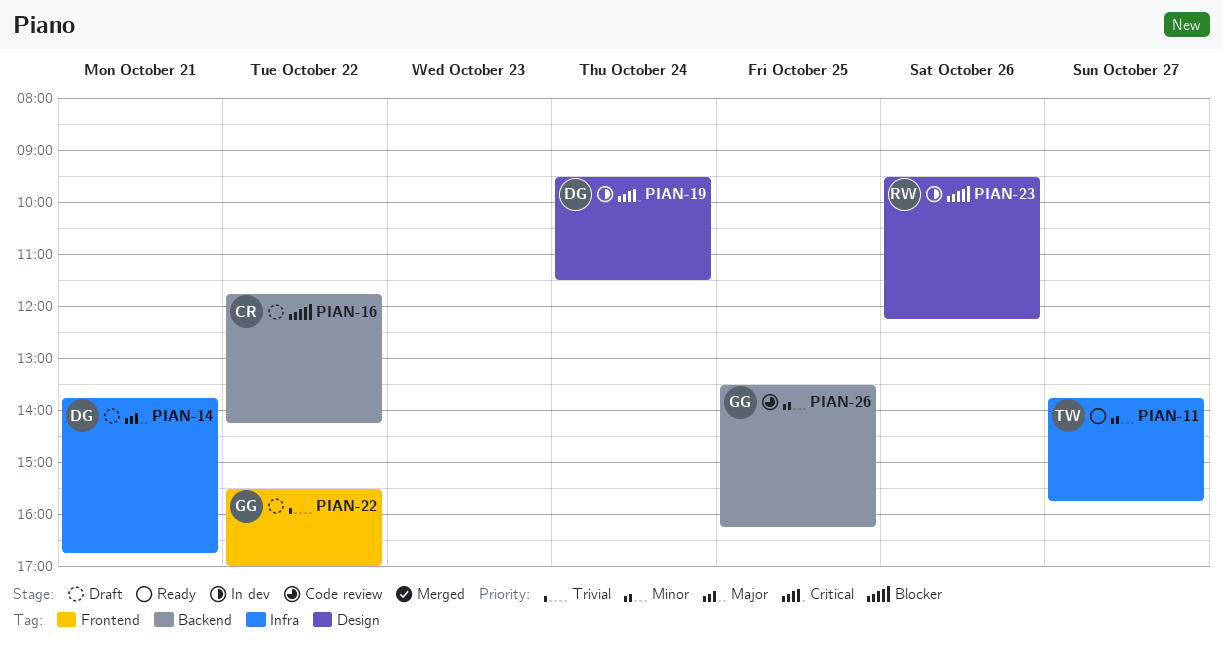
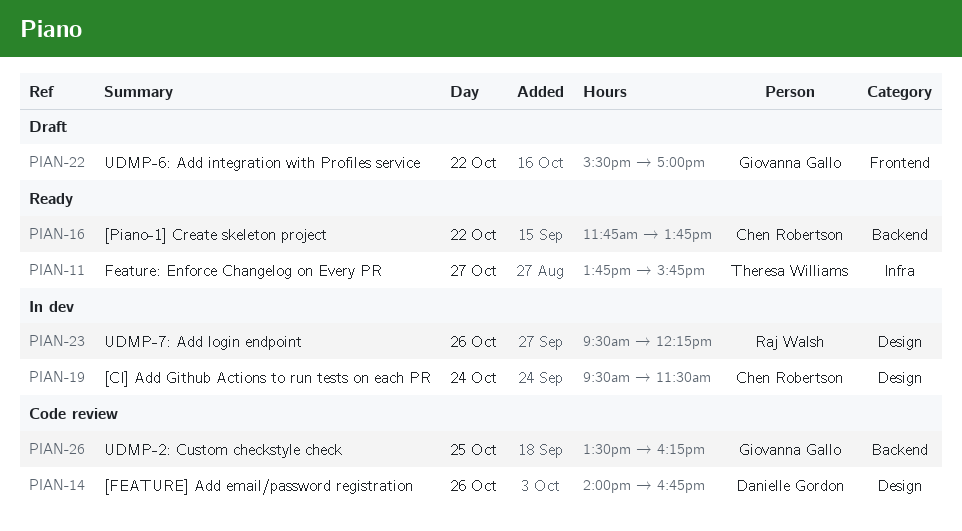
PIAN-14, status: Draft -> Code review
PIAN-14, label: Infra -> Design
PIAN-14, day: Oct 21 -> Oct 26
PIAN-14, begins: 13:45 -> 14:00
PIAN-16, status: Draft -> Ready
PIAN-16, ends: 14:15 -> 13:45
PIAN-19, owner: Danielle Gordon -> Chen Robertson

